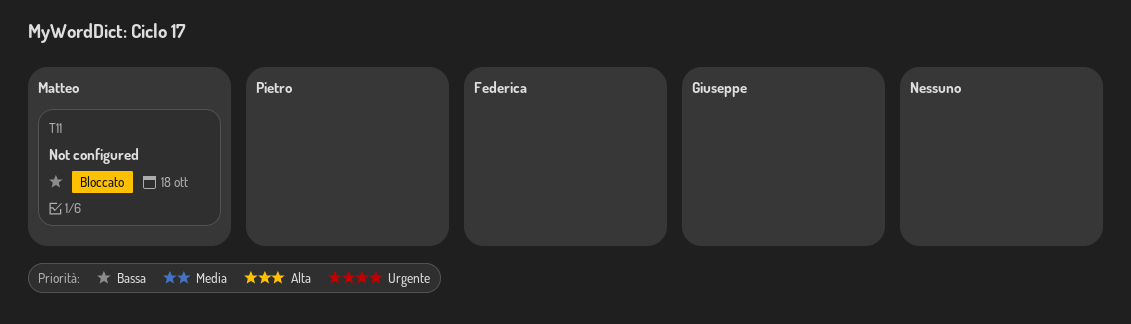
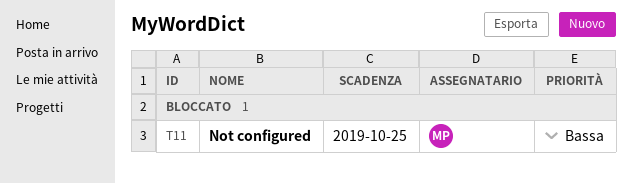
T11, due: Oct 18 -> Oct 25

